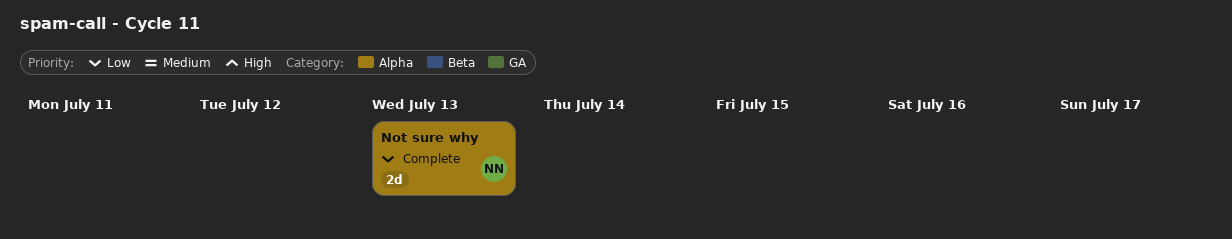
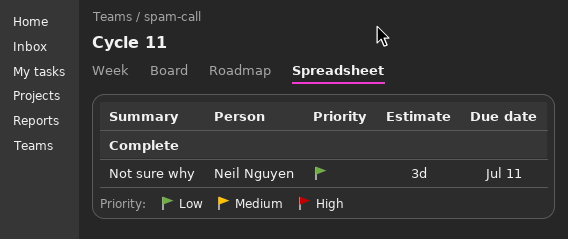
Not sure why, estimate: 2d -> 3d
Not sure why, due: Jul 13 -> Jul 11

